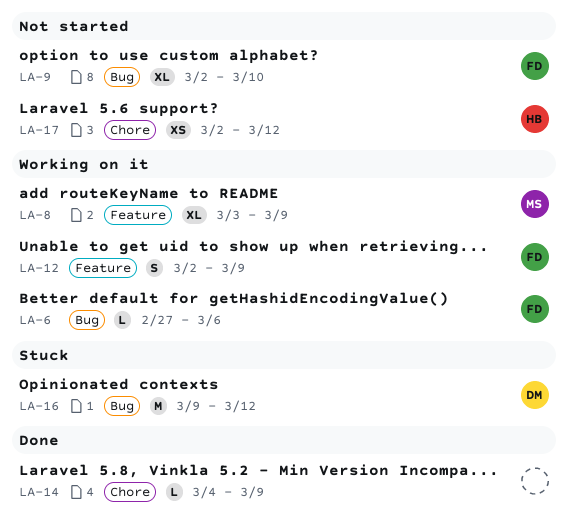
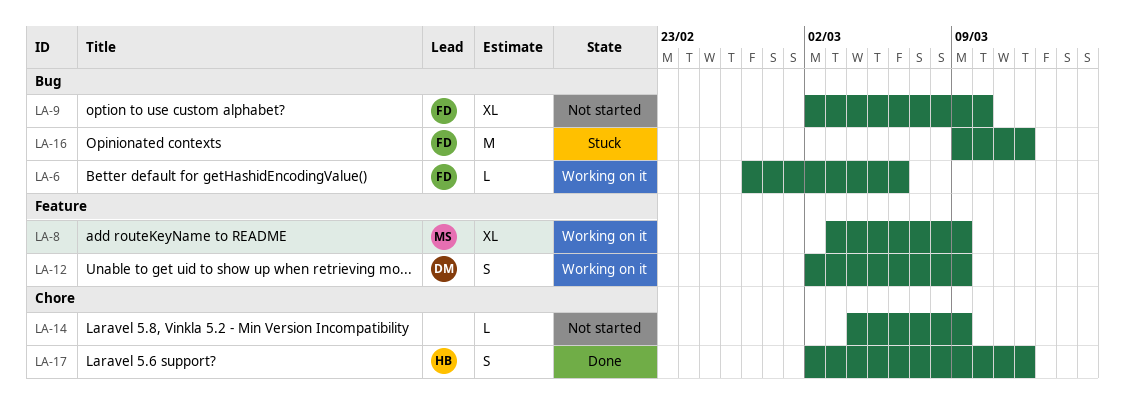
LA-12, owner: FD -> DM
LA-14, status: Done -> Not started
LA-16, owner: DM -> FD
LA-17, status: Not started -> Done
LA-17, estimate: XS -> S

